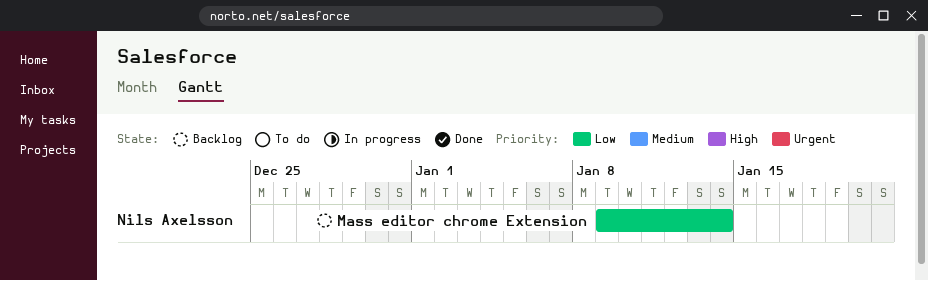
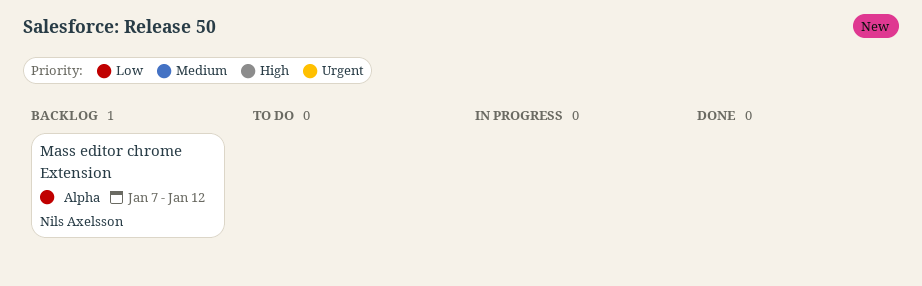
Mass editor chrome Extension, start: Jan 9 -> Jan 7
Mass editor chrome Extension, due: Jan 14 -> Jan 12

